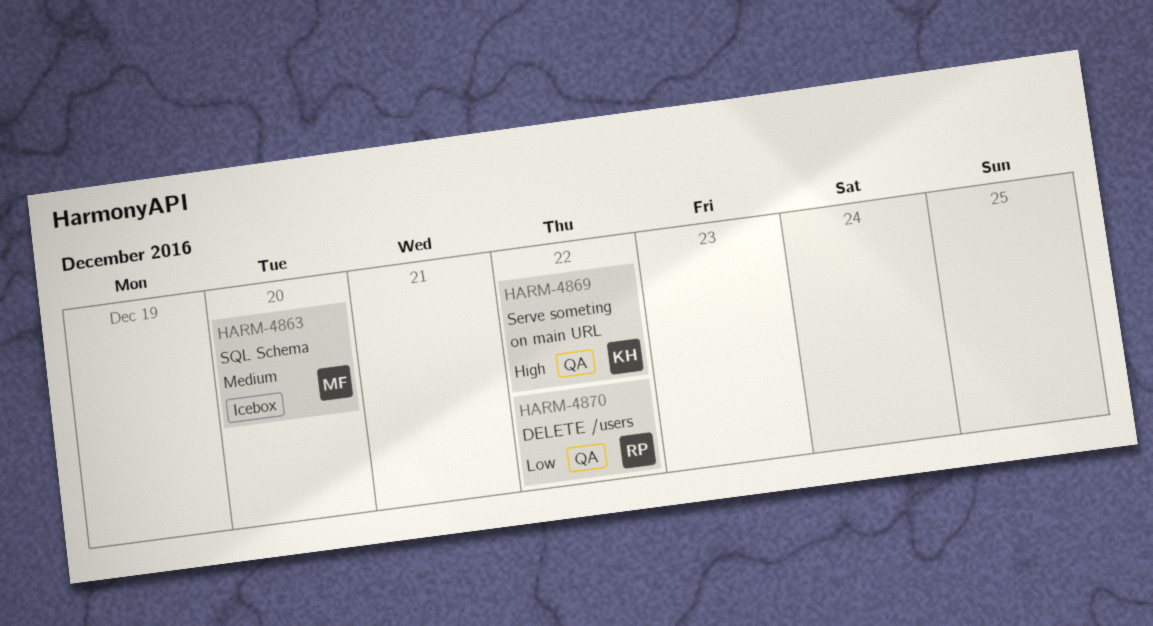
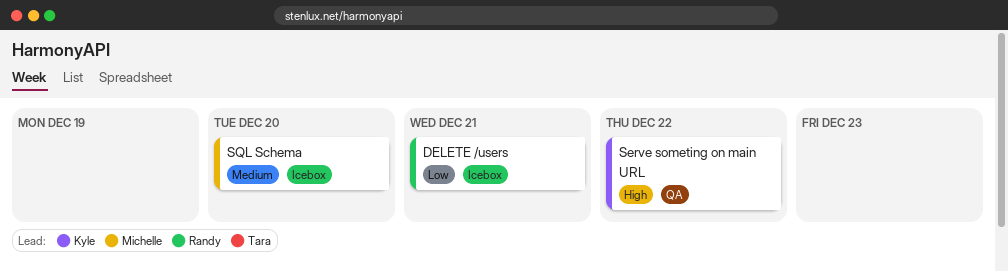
DELETE /users, status: QA -> Icebox
DELETE /users, due: Dec 22 -> Dec 21

